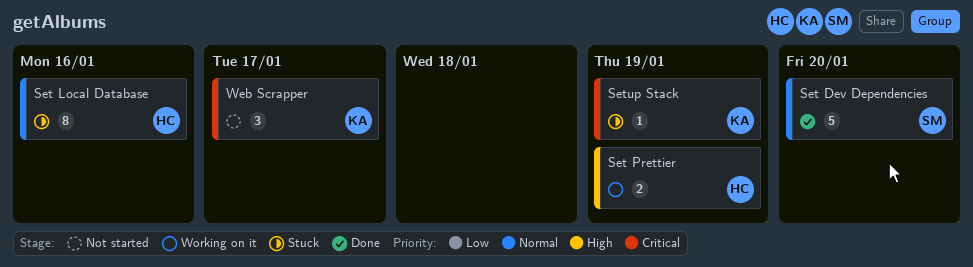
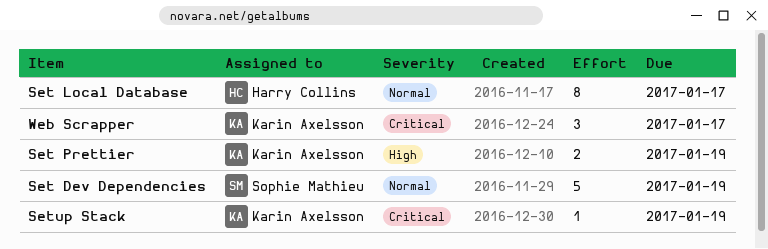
Set Dev Dependencies, due: Jan 20 -> Jan 19
Set Local Database, due: Jan 16 -> Jan 17
Set Prettier, owner: Harry Collins -> Karin Axelsson

